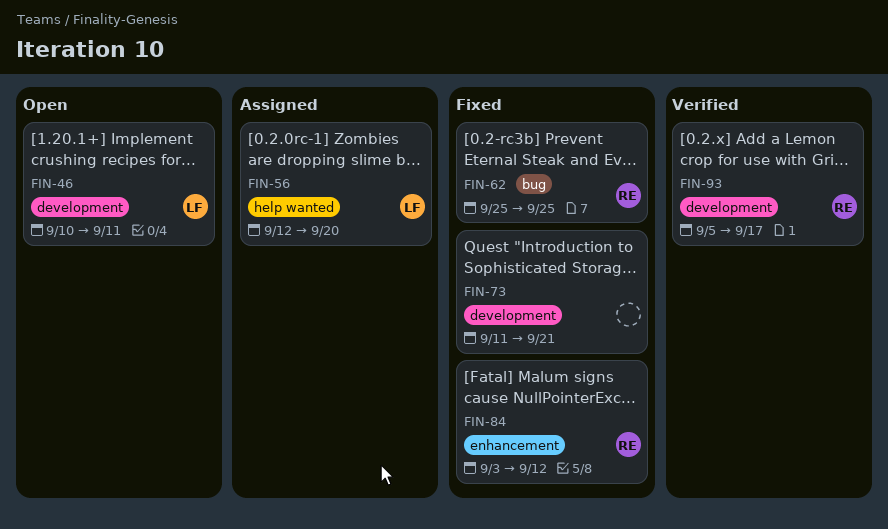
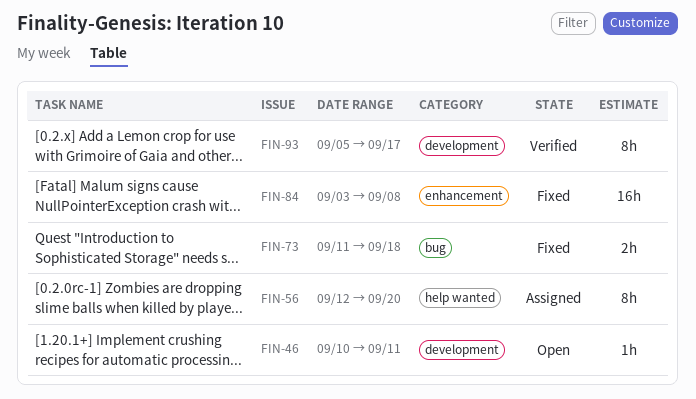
FIN-62: present -> none
FIN-73, label: development -> bug
FIN-73, due: Sep 21 -> Sep 18
FIN-84, due: Sep 12 -> Sep 8

